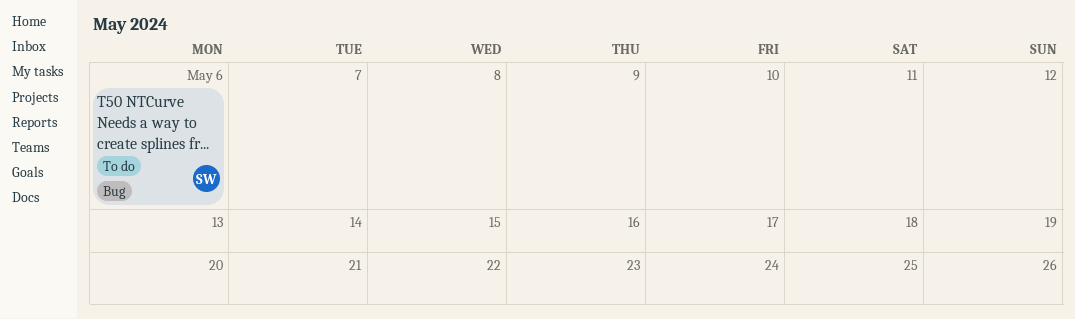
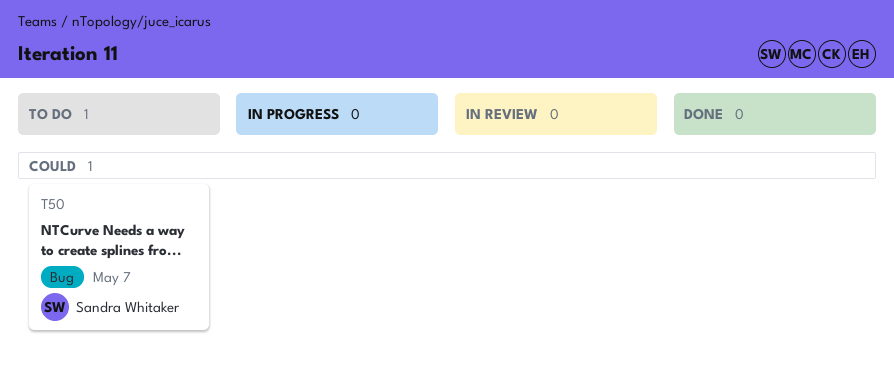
T50, due: May 6 -> May 7

